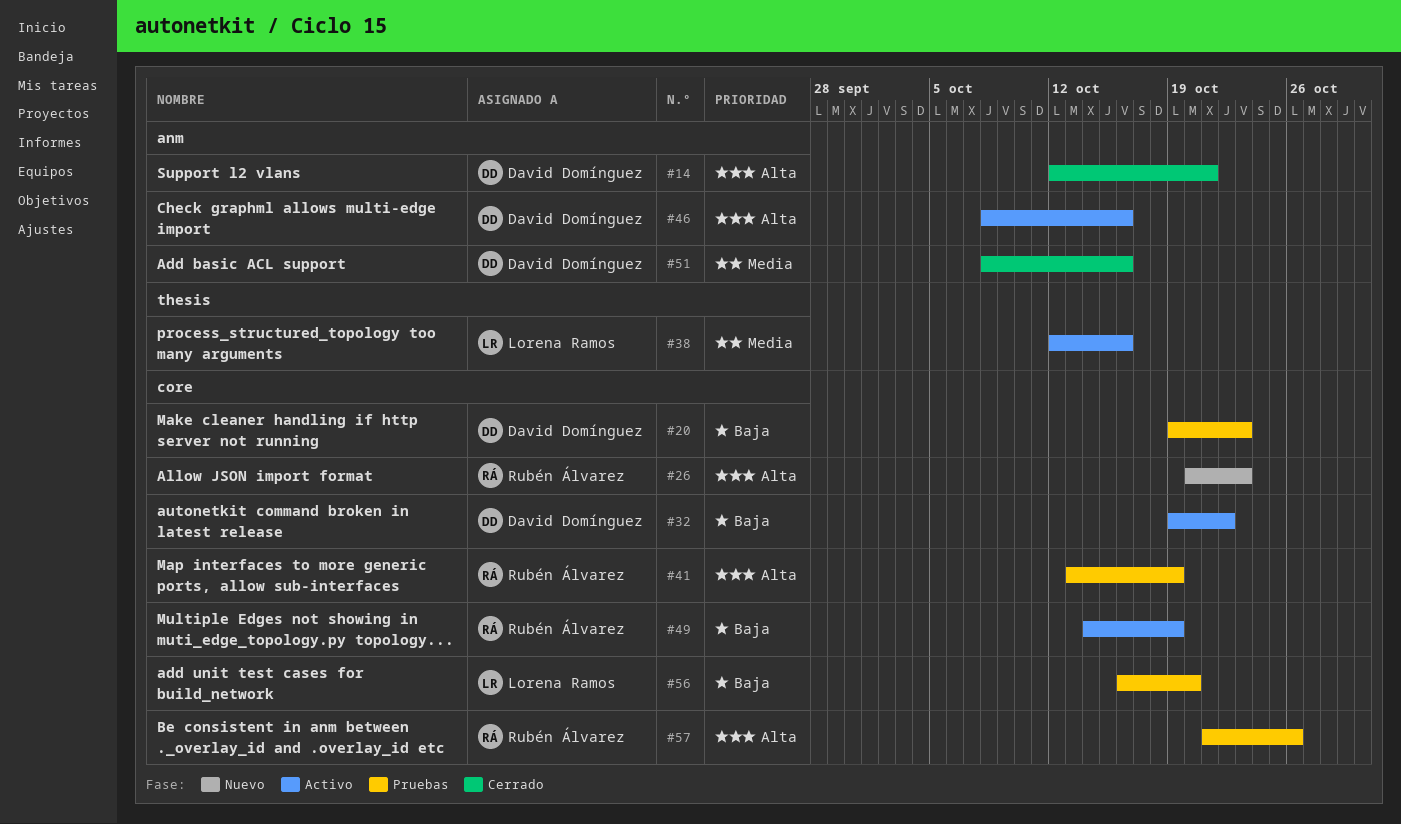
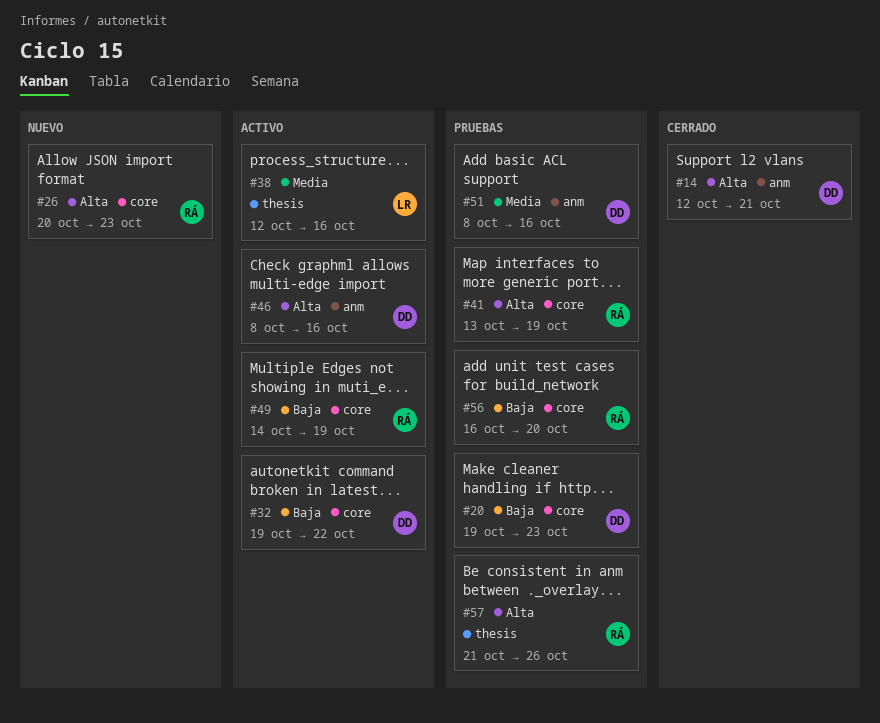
#51, status: Cerrado -> Pruebas
#56, owner: Lorena Ramos -> Rubén Álvarez
#57, label: core -> thesis

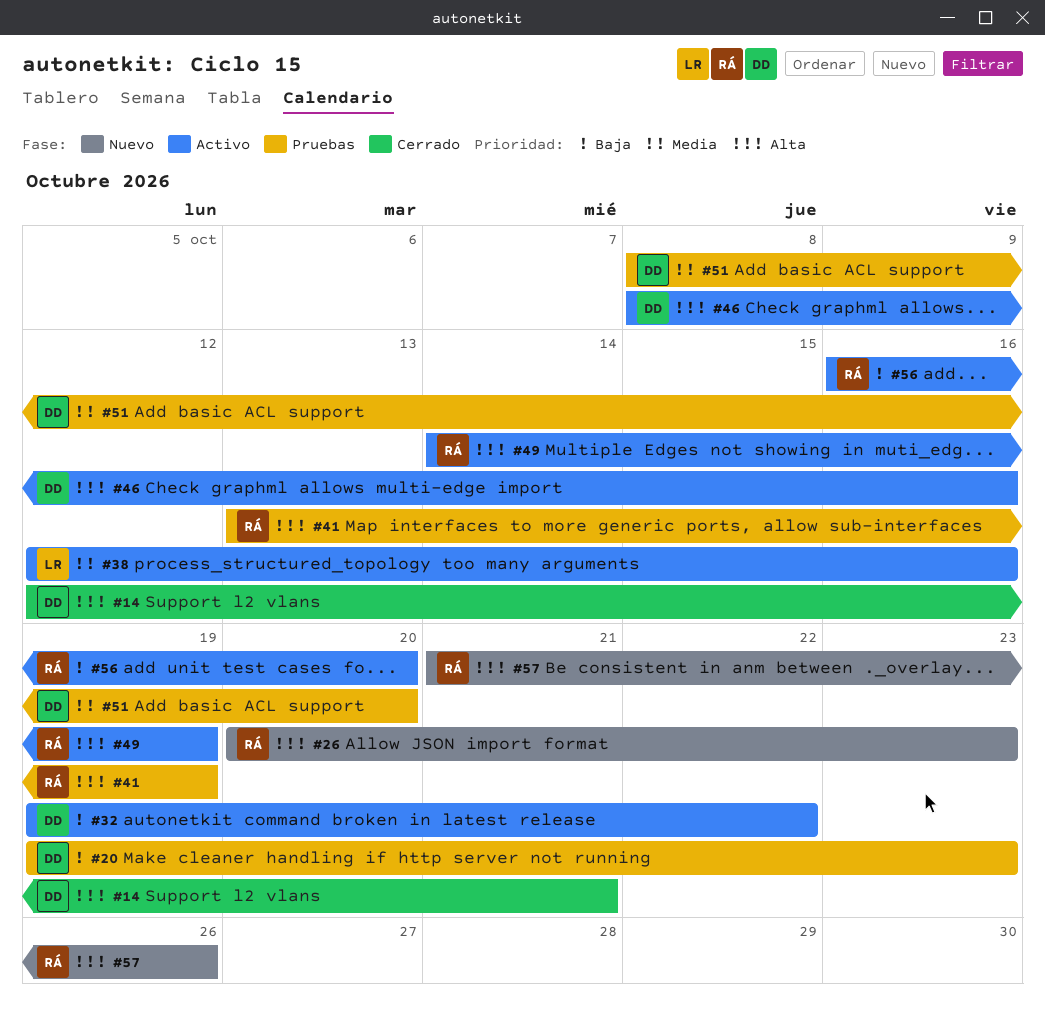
#49, priority: Baja -> Alta
#51, due: Oct 16 -> Oct 20
#56, status: Pruebas -> Activo
#57, status: Pruebas -> Nuevo

